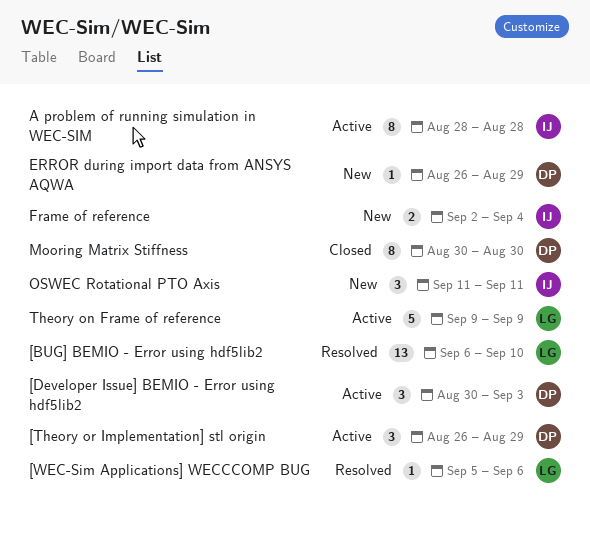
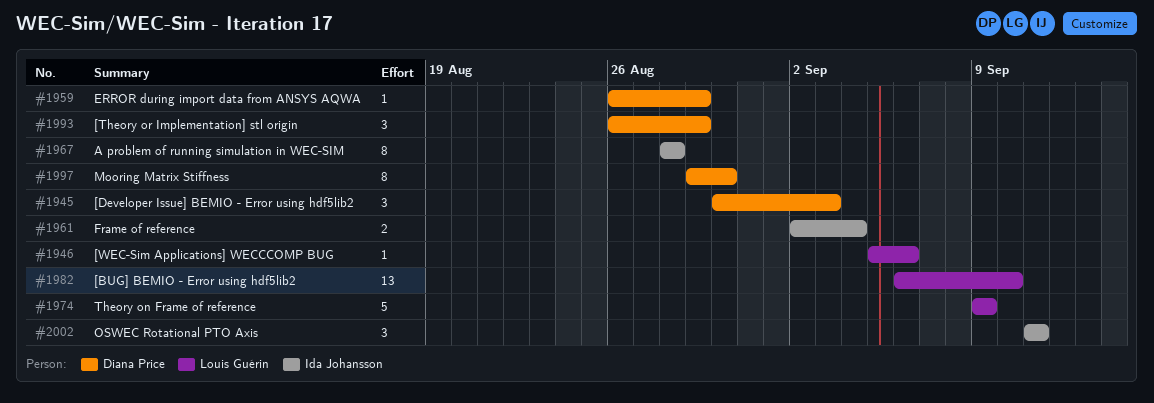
Mooring Matrix Stiffness, start: Aug 30 -> Aug 29

